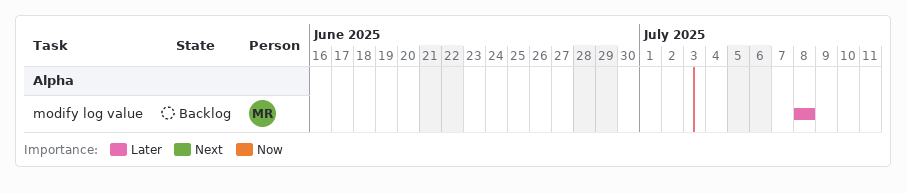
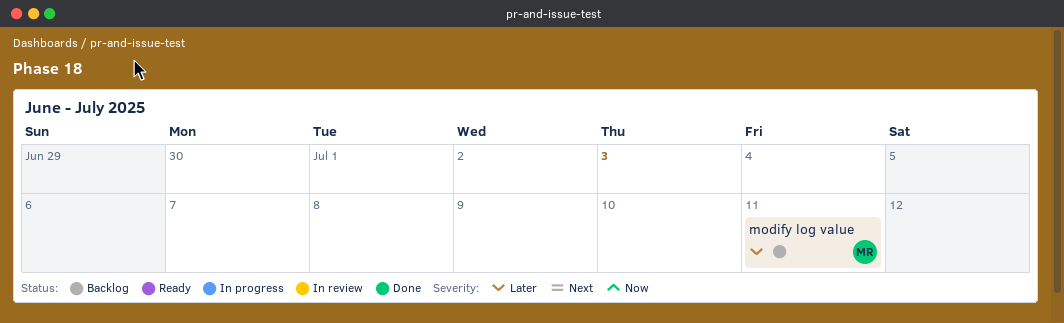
modify log value, due: Jul 8 -> Jul 11

